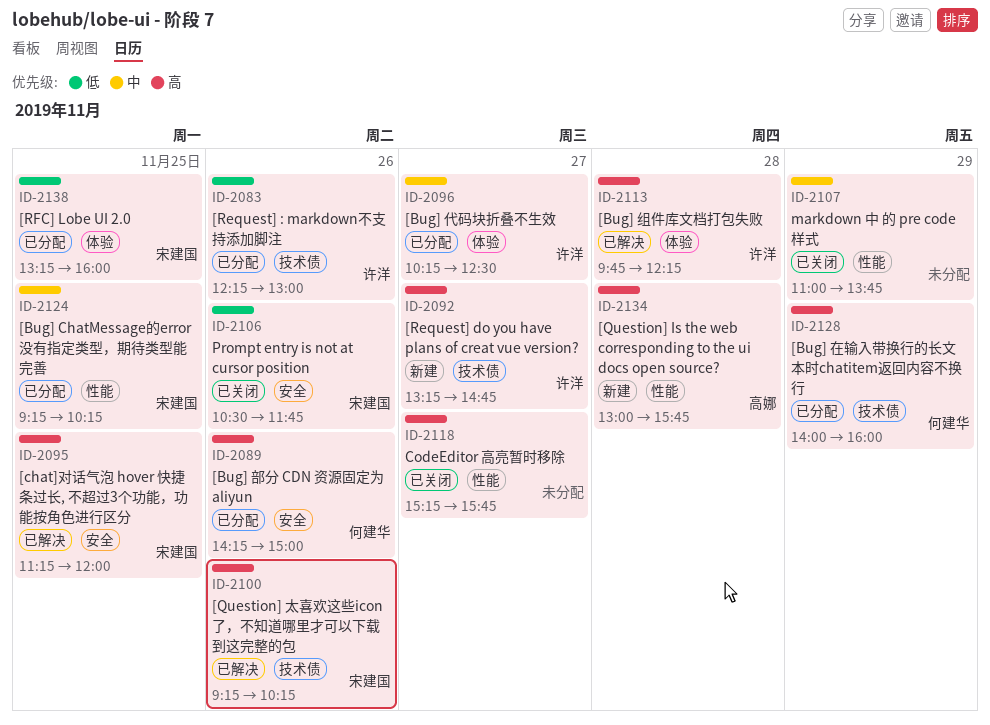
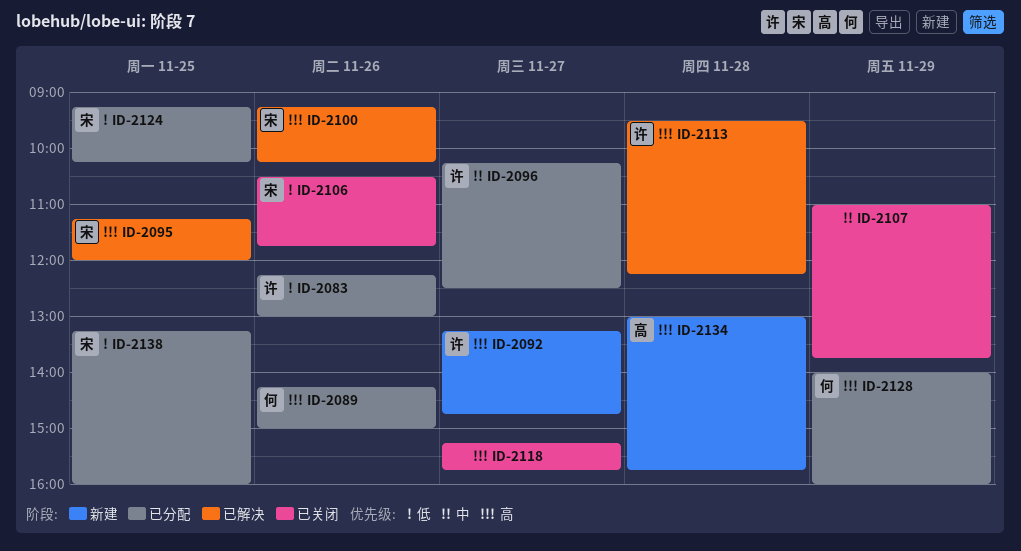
ID-2113, begins: 09:45 -> 09:30
ID-2124, priority: 中 -> 低

